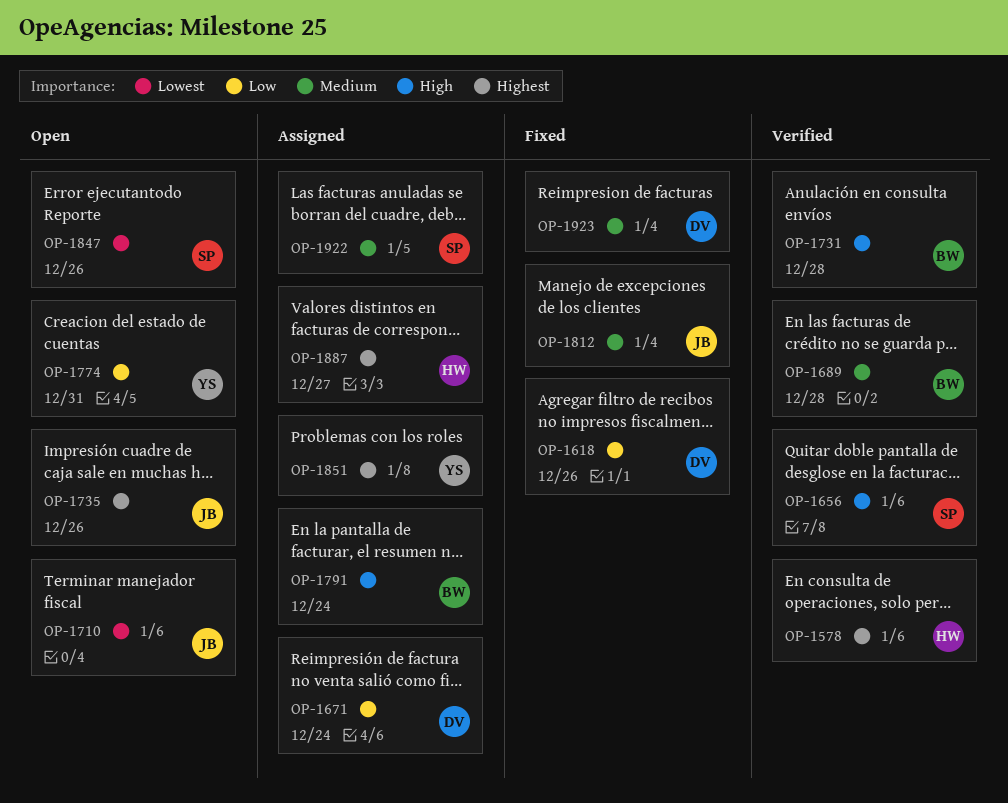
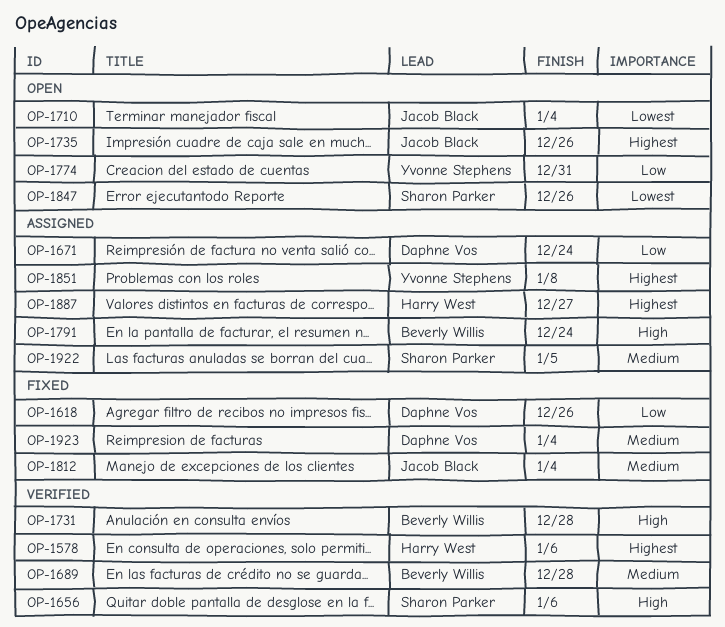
OP-1710, due: Jan 6 -> Jan 4

